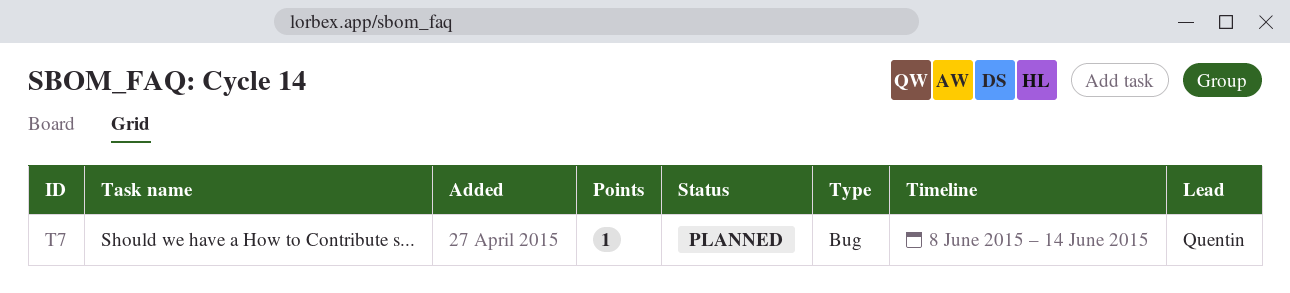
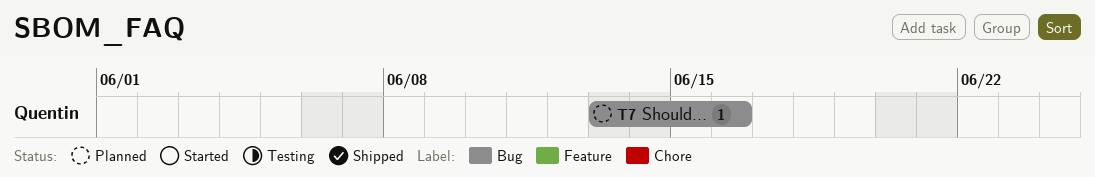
T7, start: Jun 8 -> Jun 13
T7, due: Jun 14 -> Jun 16

